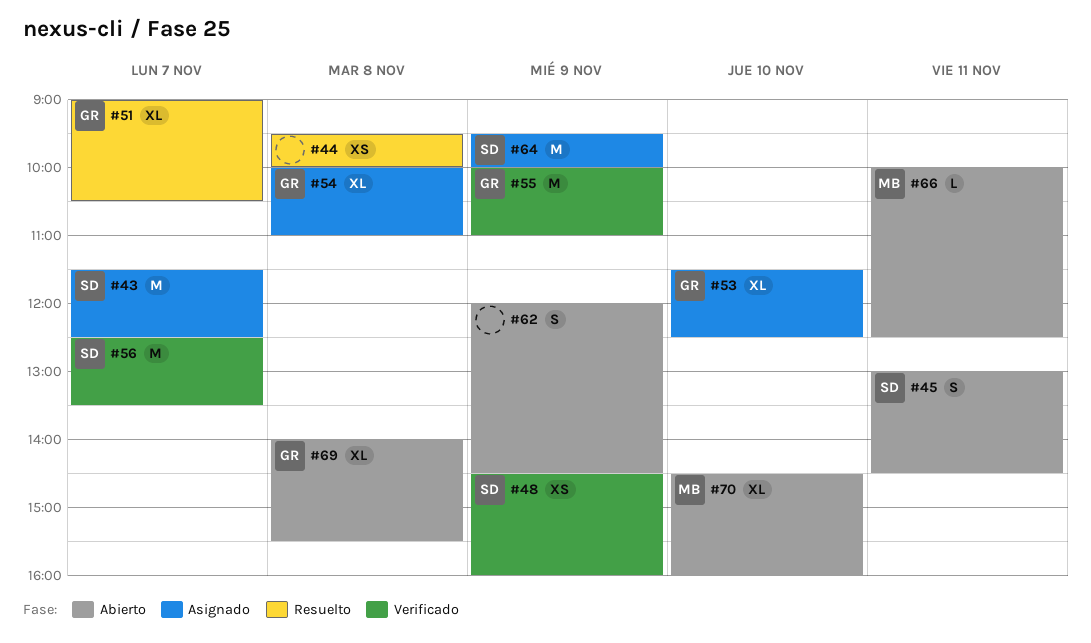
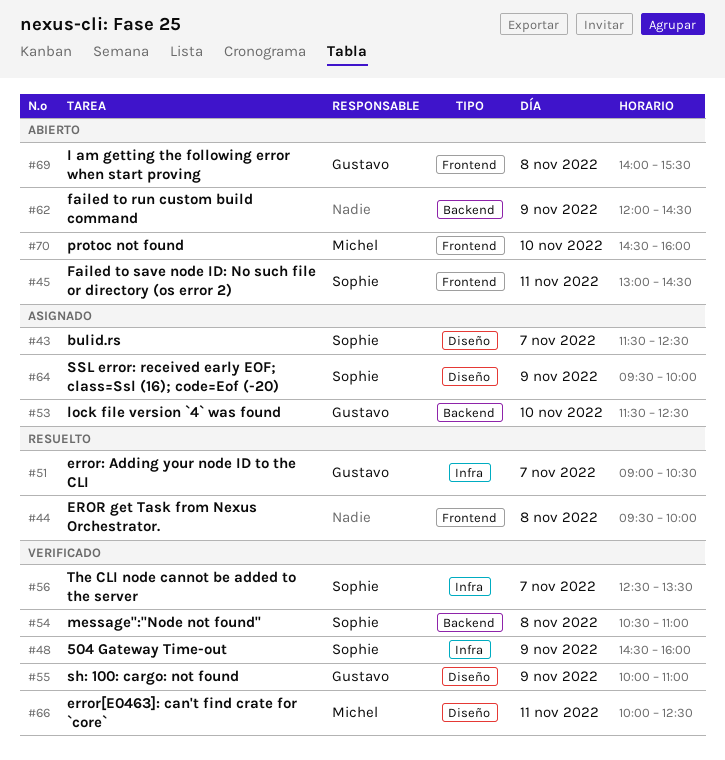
#54, status: Asignado -> Verificado
#54, owner: Gustavo -> Sophie
#54, begins: 10:00 -> 10:30
#66, status: Abierto -> Verificado

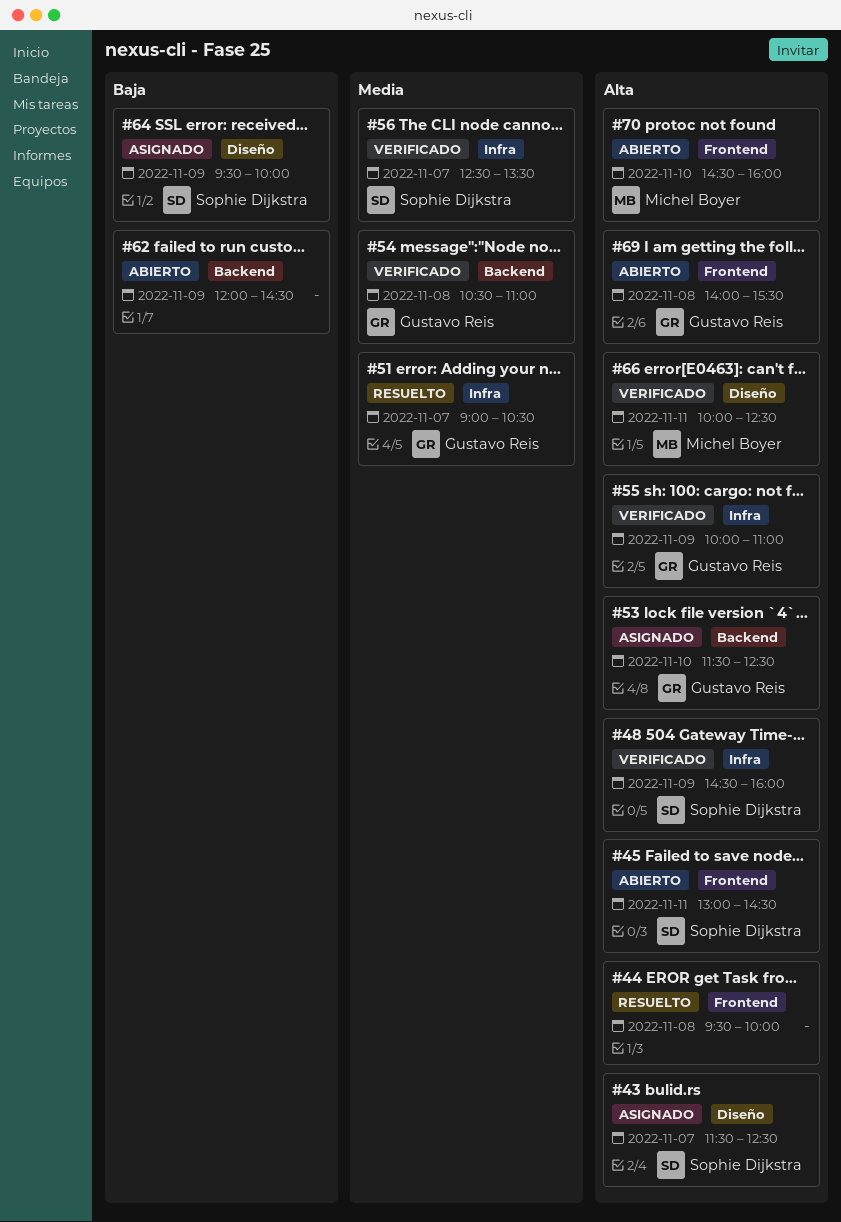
#54, owner: Sophie Dijkstra -> Gustavo Reis
#55, label: Diseño -> Infra

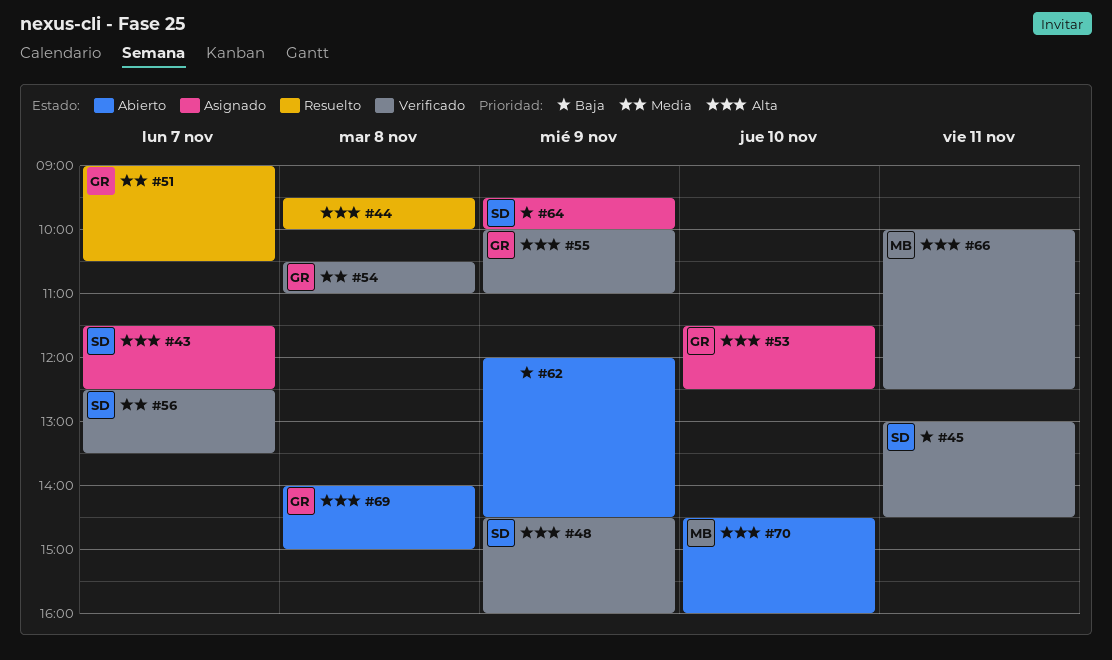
#45, status: Abierto -> Verificado
#45, priority: Alta -> Baja
#69, ends: 15:30 -> 15:00

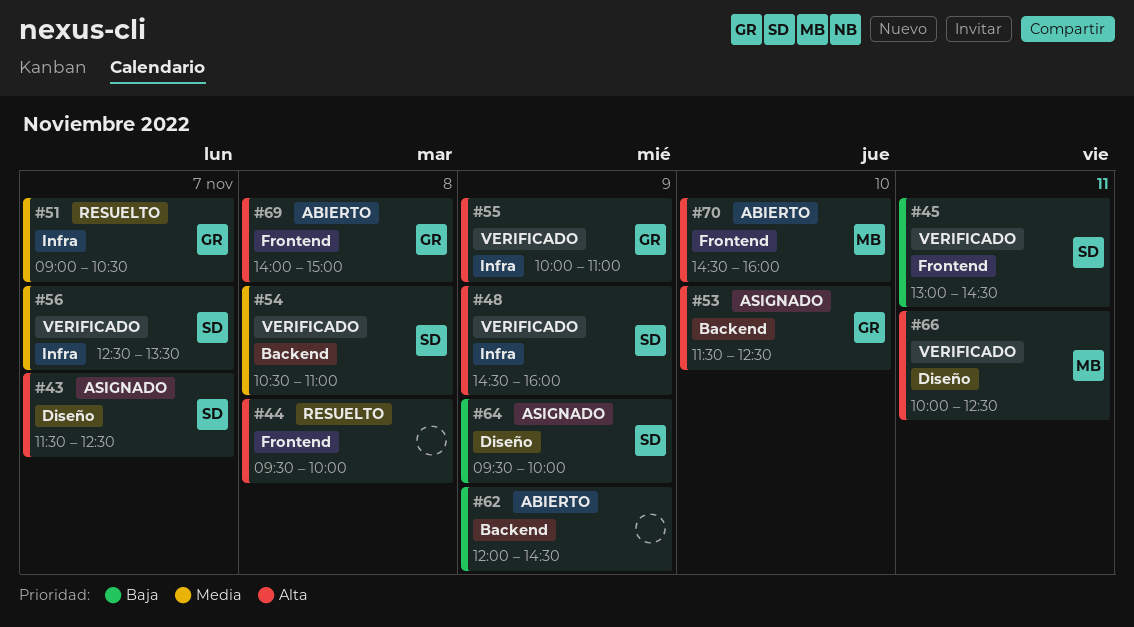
#54, owner: GR -> SD

